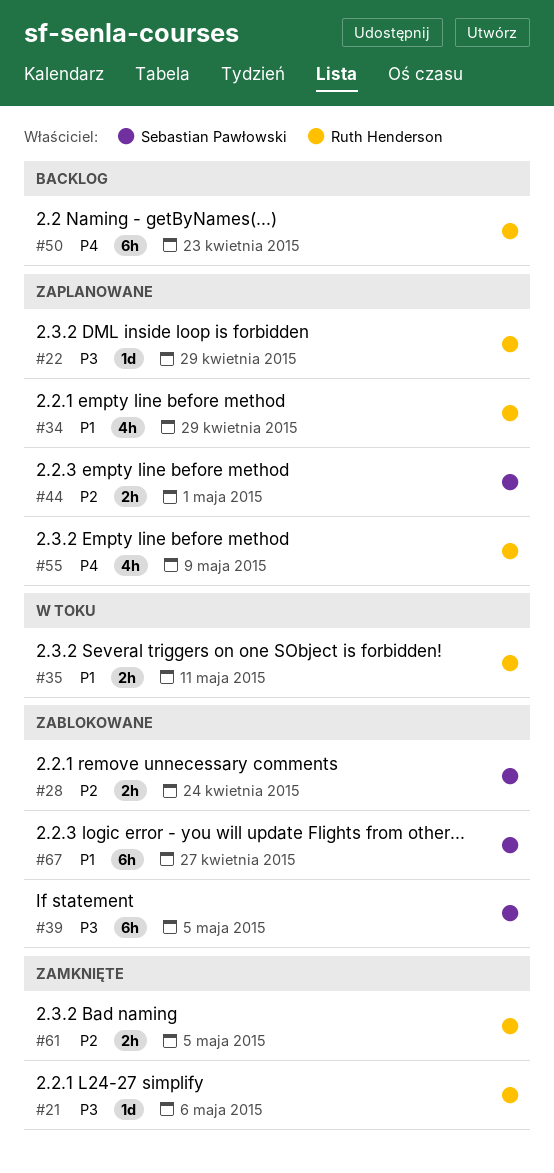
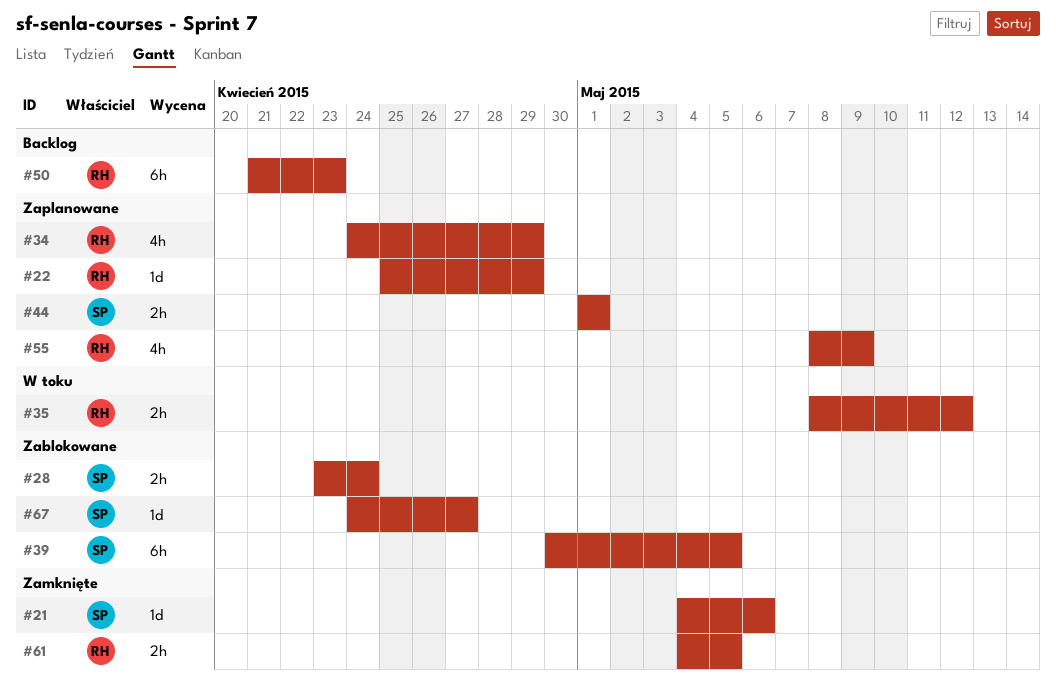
#21, owner: Ruth Henderson -> Sebastian Pawłowski
#35, due: May 11 -> May 12
#67, estimate: 6h -> 1d

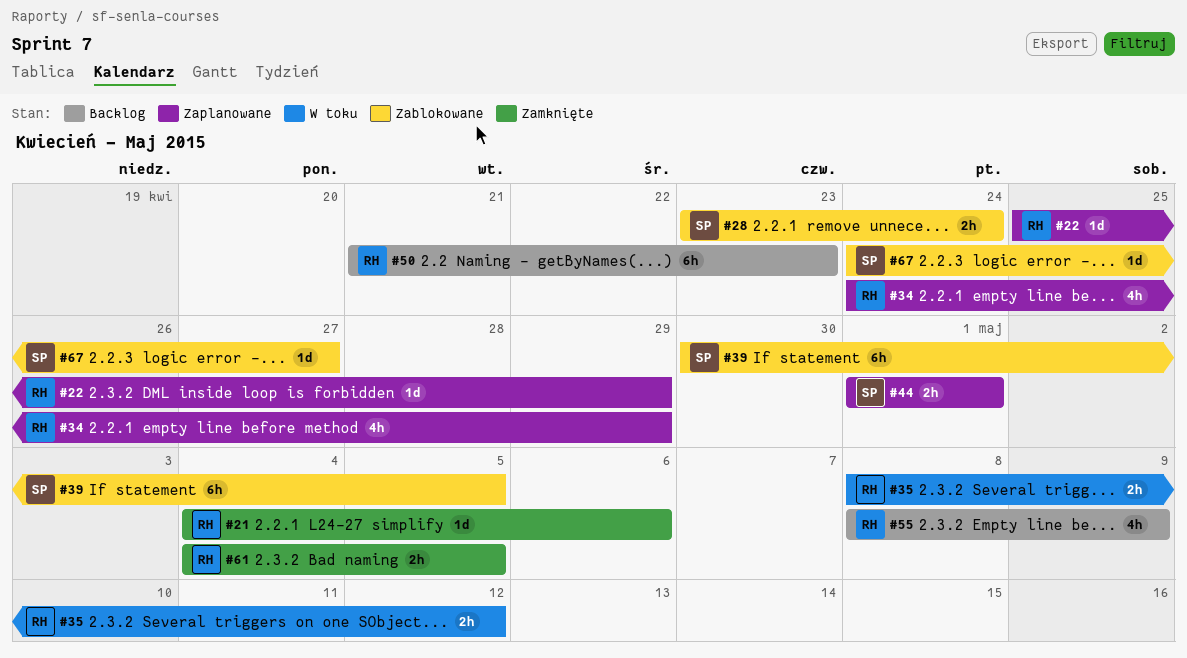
#21, owner: SP -> RH
#55, status: Zaplanowane -> Backlog

